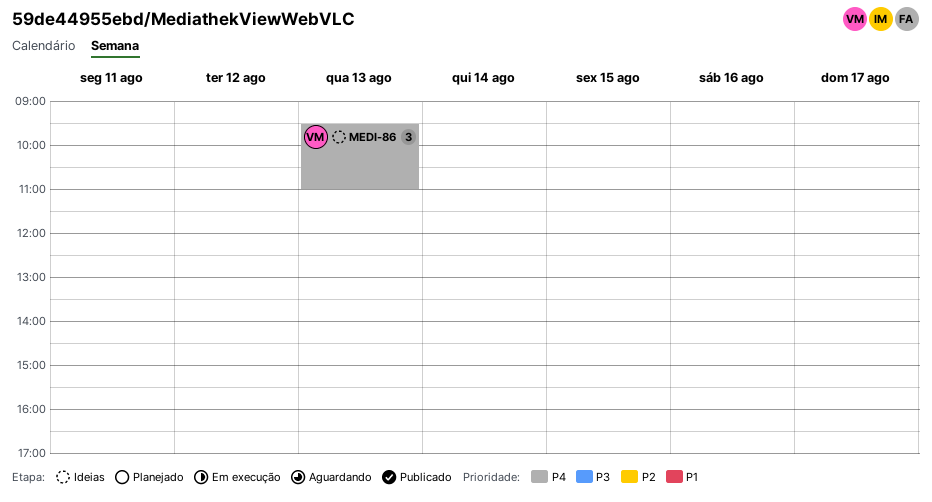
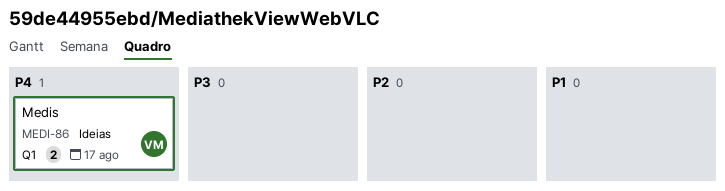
MEDI-86, estimate: 3 -> 2
MEDI-86, day: Aug 13 -> Aug 17

